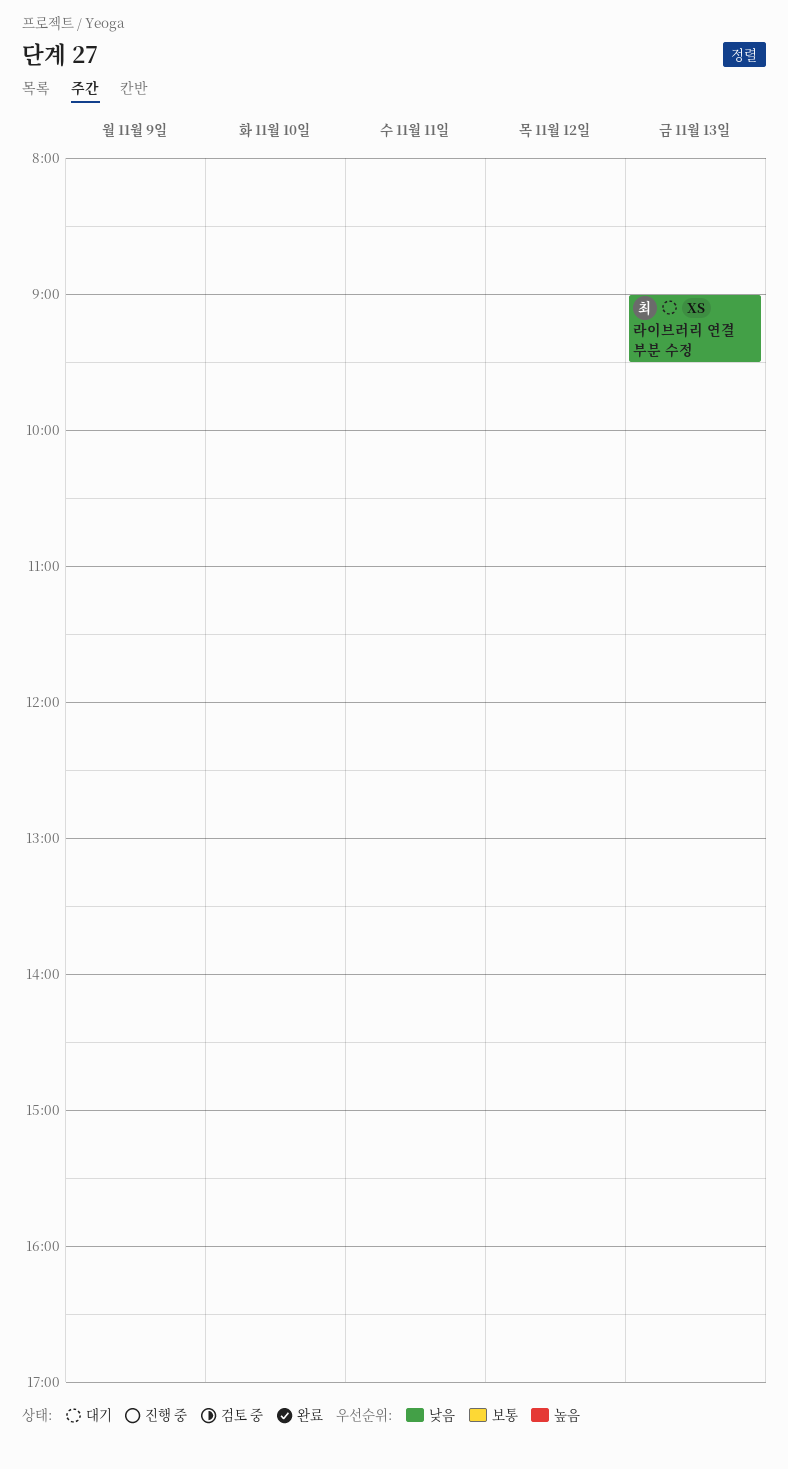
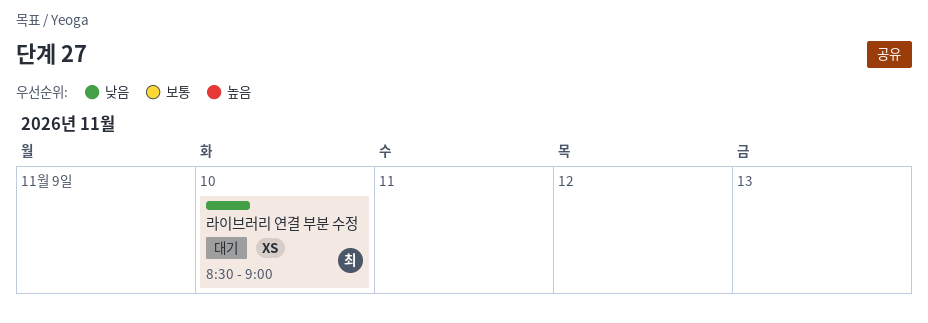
라이브러리 연결 부분 수정, day: Nov 13 -> Nov 10
라이브러리 연결 부분 수정, begins: 09:00 -> 08:30
라이브러리 연결 부분 수정, ends: 09:30 -> 09:00

